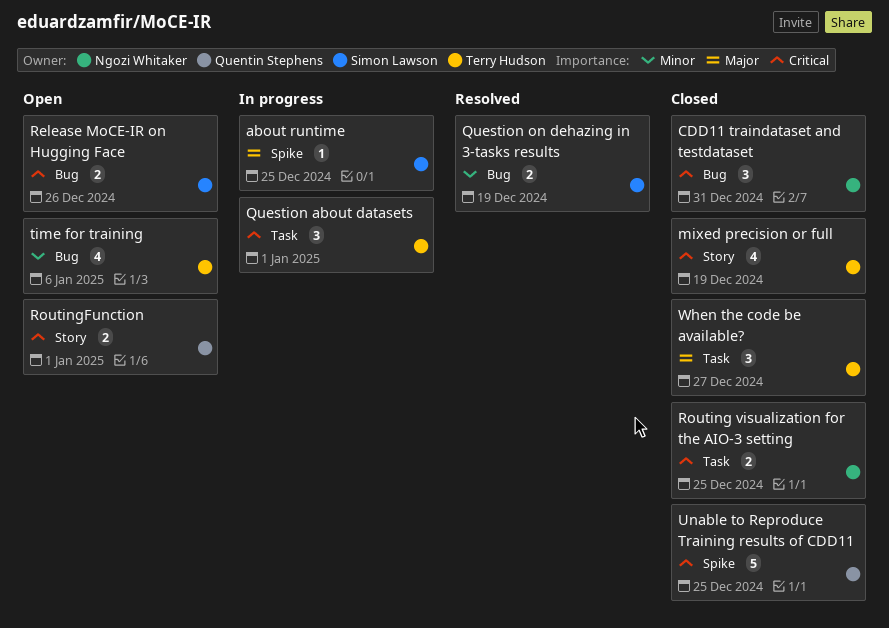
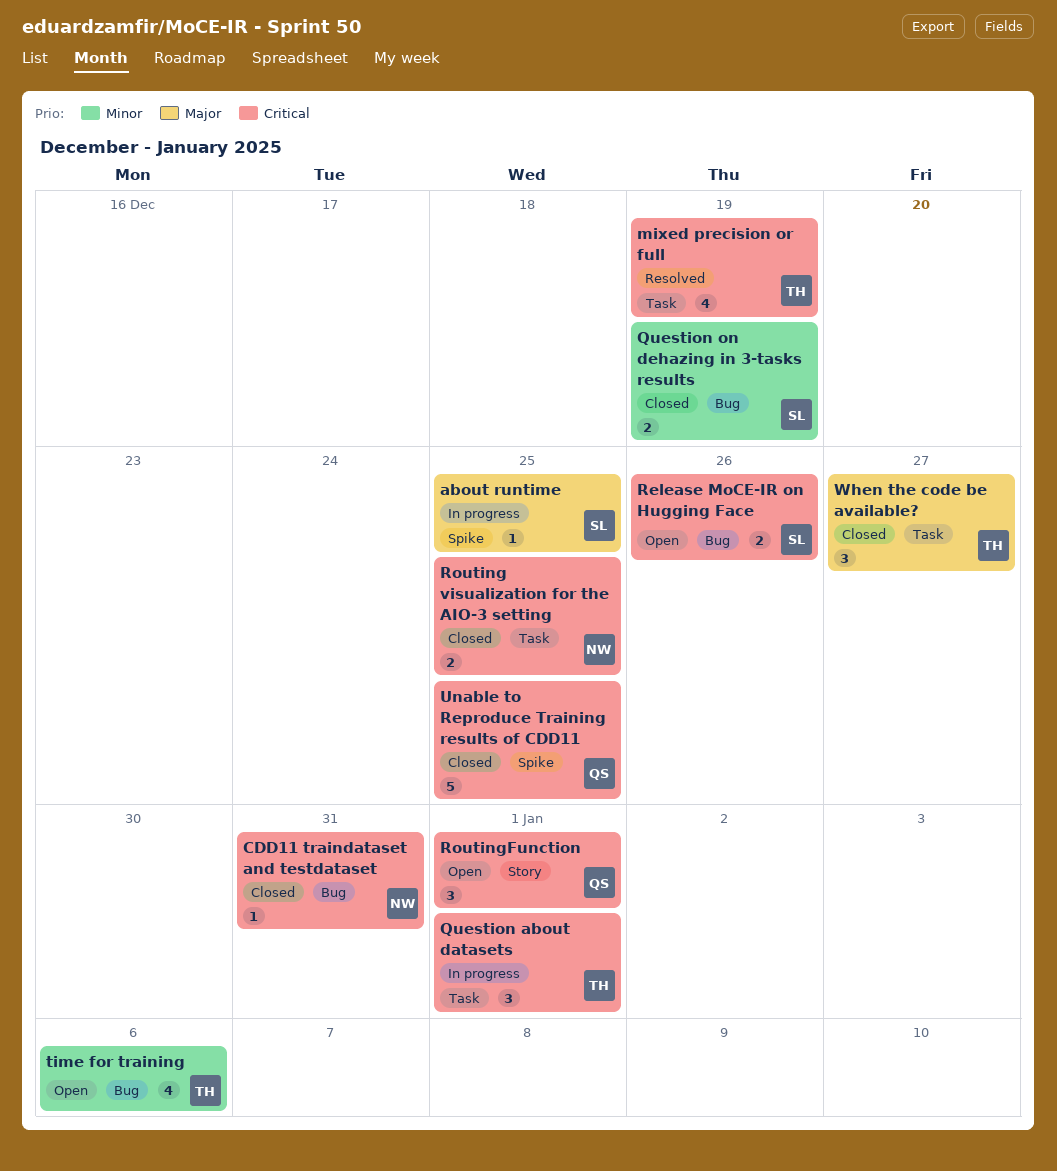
CDD11 traindataset and testdataset, estimate: 3 -> 1
mixed precision or full, status: Closed -> Resolved
mixed precision or full, label: Story -> Task
Question on dehazing in 3-tasks results, status: Resolved -> Closed
RoutingFunction, estimate: 2 -> 3

